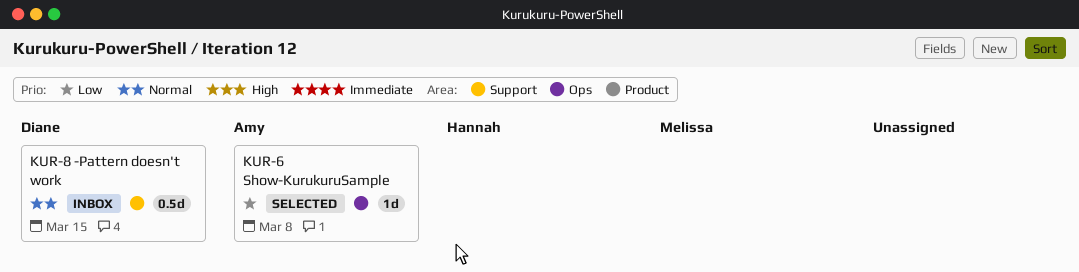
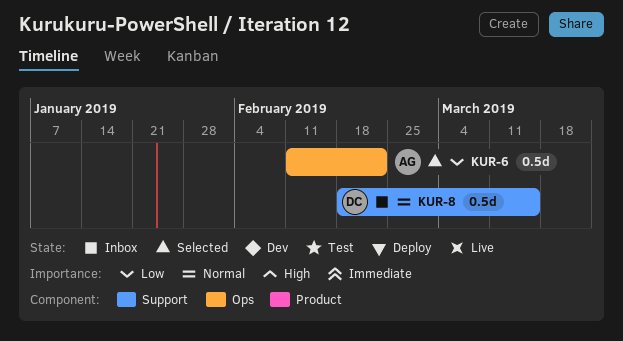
KUR-6, estimate: 1d -> 0.5d
KUR-6, due: Mar 8 -> Feb 22

